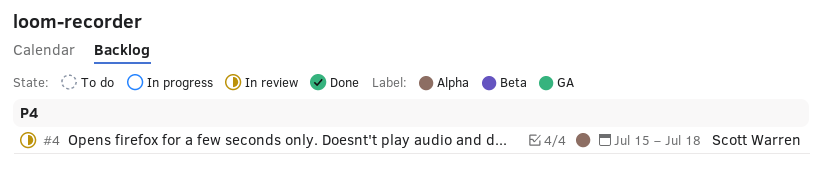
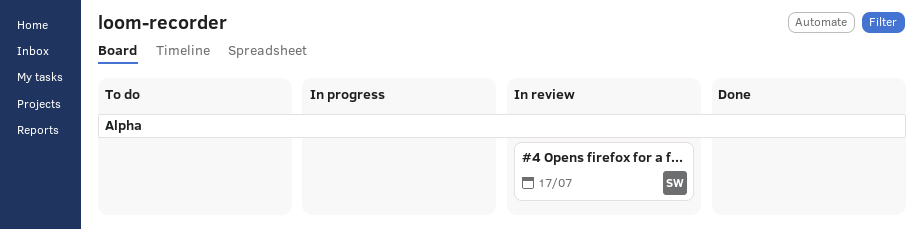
#4, due: Jul 18 -> Jul 17

